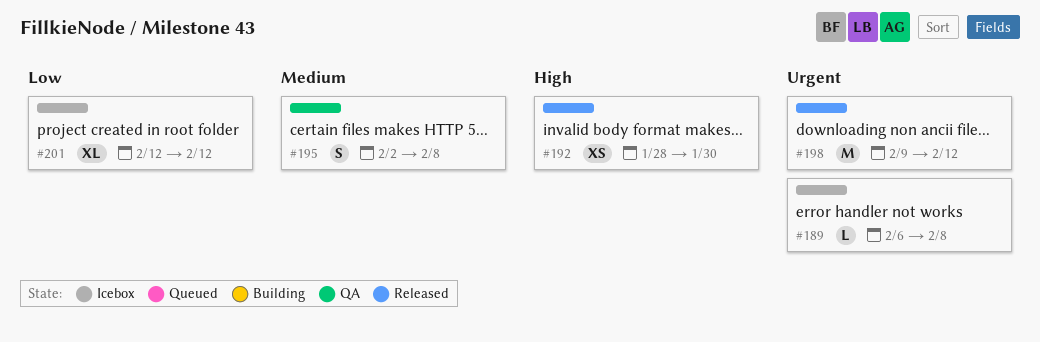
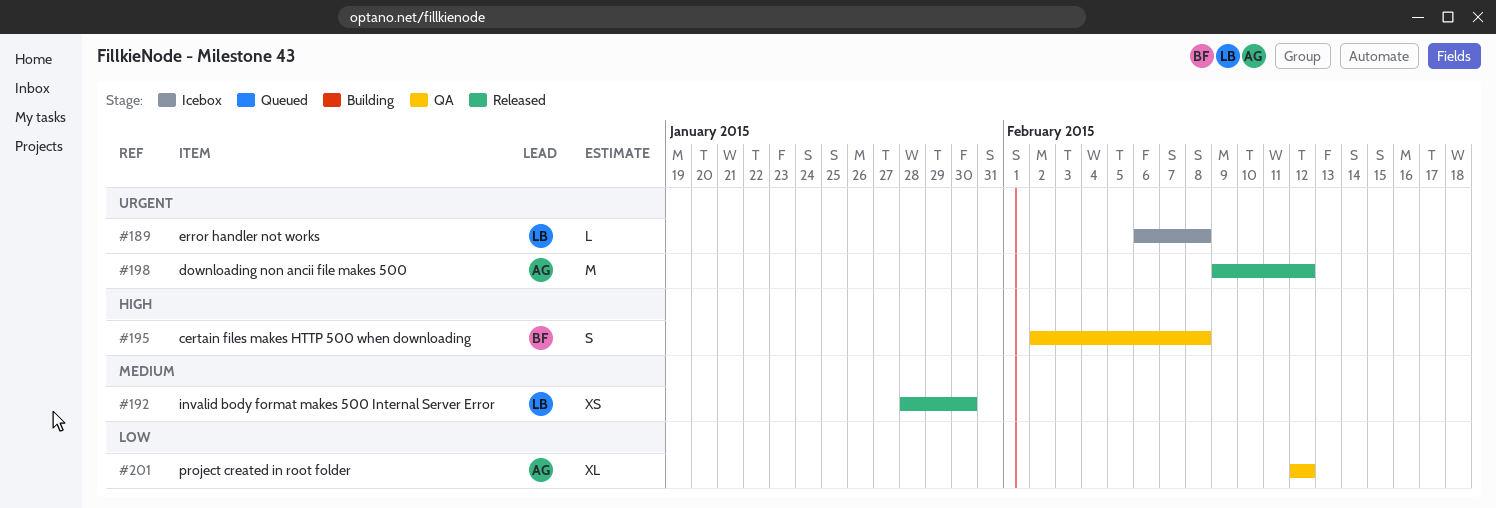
#192, priority: High -> Medium
#195, priority: Medium -> High
#201, status: Icebox -> QA

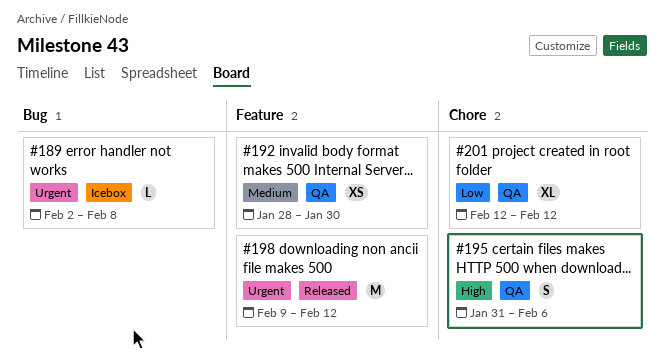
#189, start: Feb 6 -> Feb 2
#192, status: Released -> QA
#195, start: Feb 2 -> Jan 31
#195, due: Feb 8 -> Feb 6

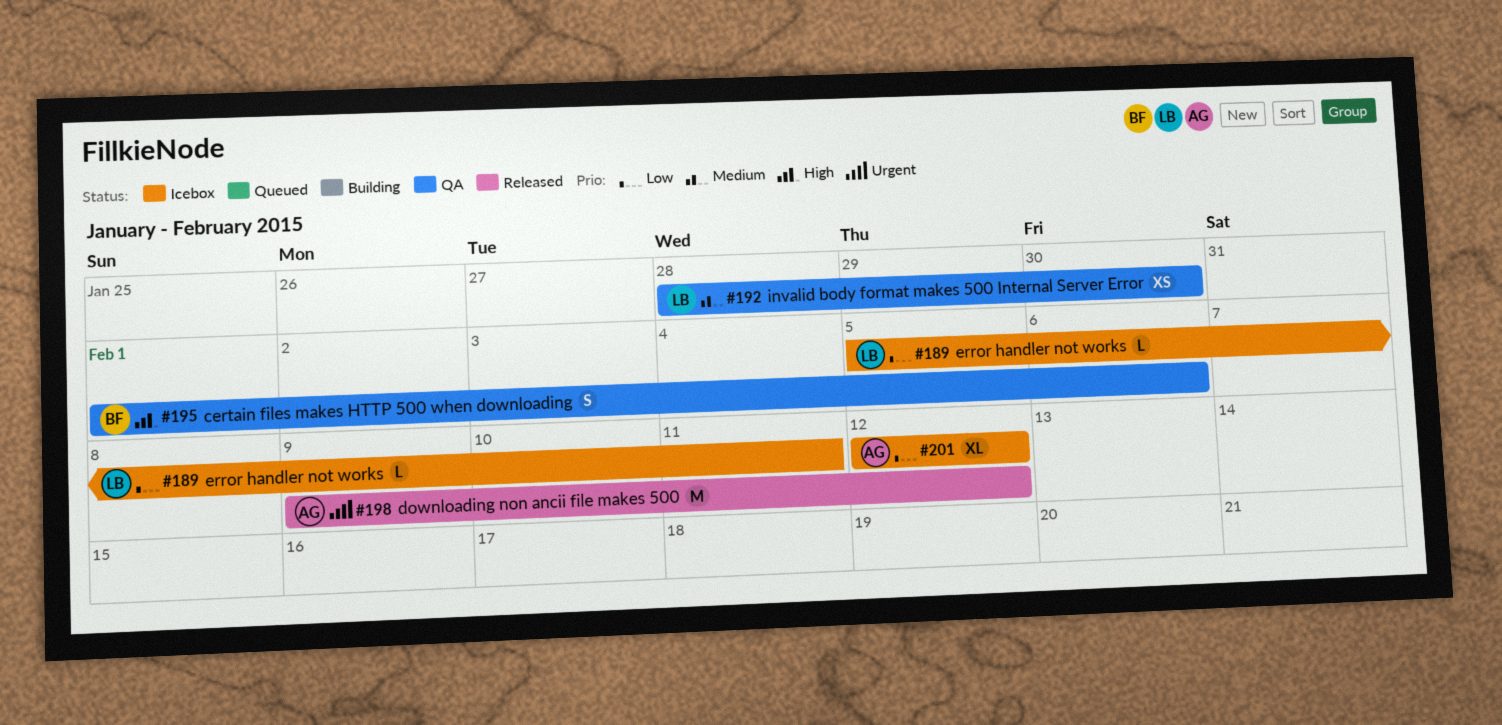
#189, priority: Urgent -> Low
#189, start: Feb 2 -> Feb 5
#189, due: Feb 8 -> Feb 11
#195, start: Jan 31 -> Feb 1
#201, status: QA -> Icebox

